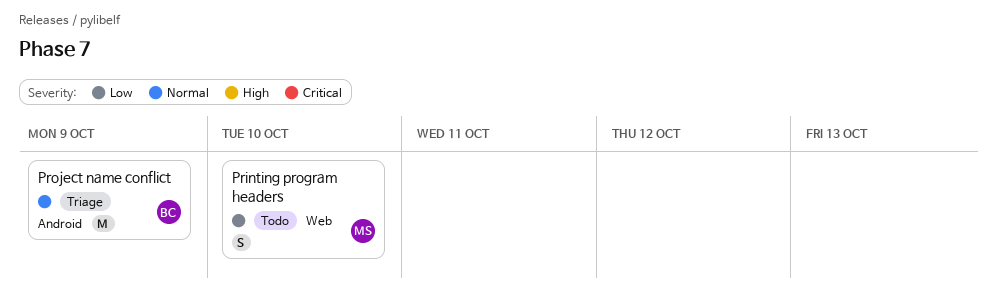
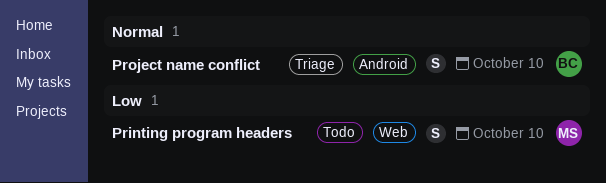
Project name conflict, estimate: M -> S
Project name conflict, due: Oct 9 -> Oct 10

